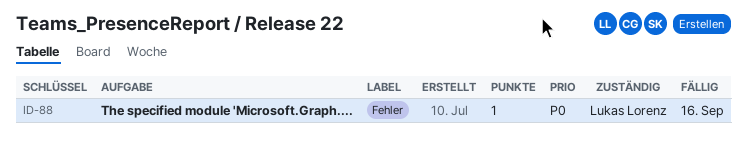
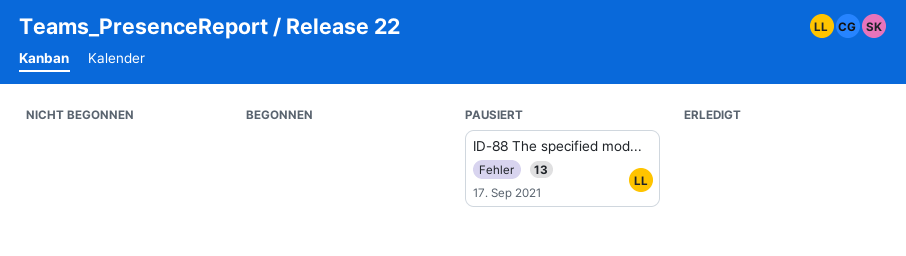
ID-88, estimate: 1 -> 13
ID-88, due: Sep 16 -> Sep 17

